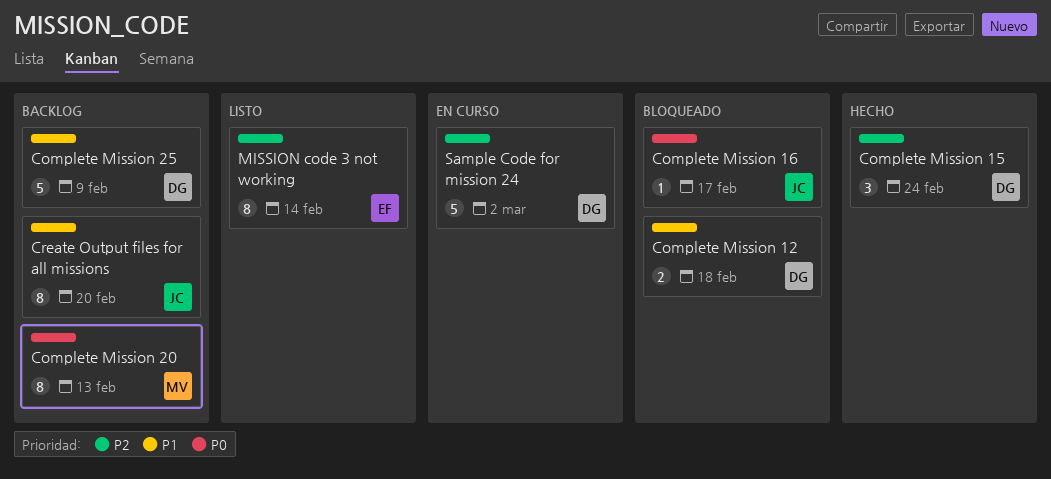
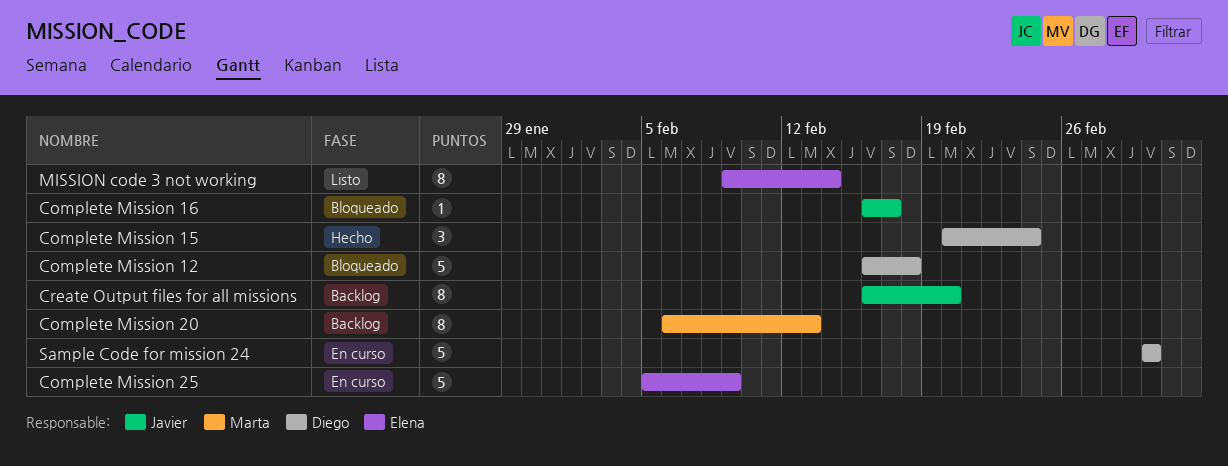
Complete Mission 12, estimate: 2 -> 5
Complete Mission 25, status: Backlog -> En curso
Complete Mission 25, owner: Diego -> Elena

